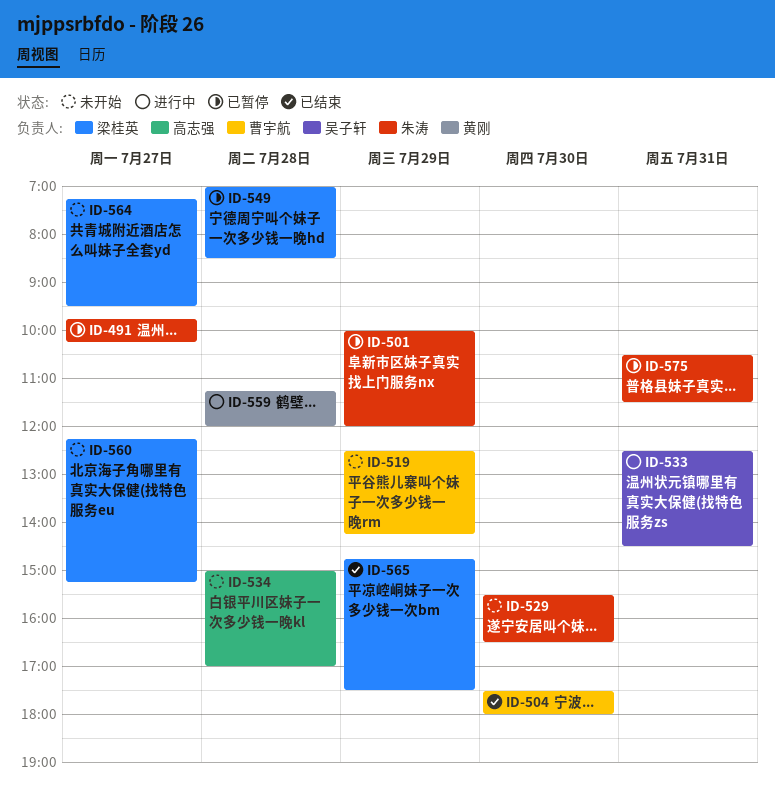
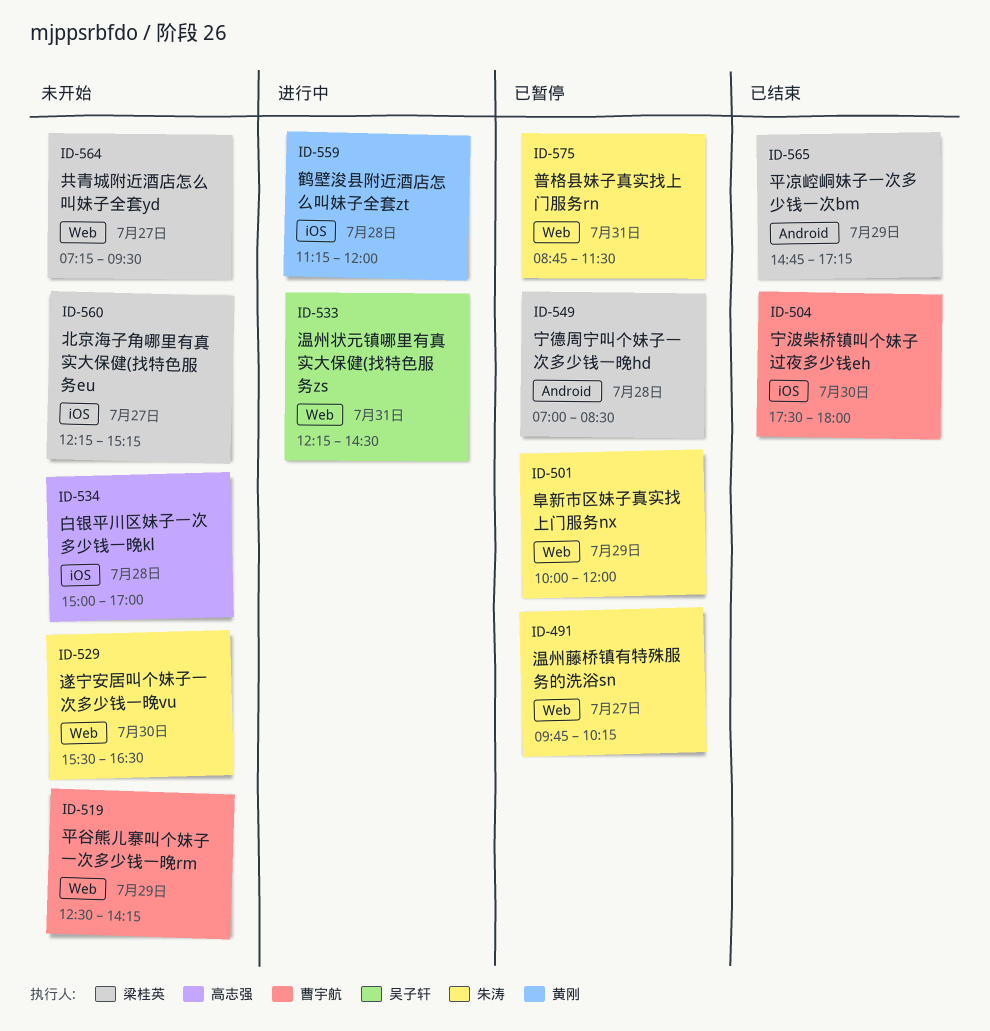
ID-533, begins: 12:30 -> 12:15
ID-565, ends: 17:30 -> 17:15
ID-575, begins: 10:30 -> 08:45

